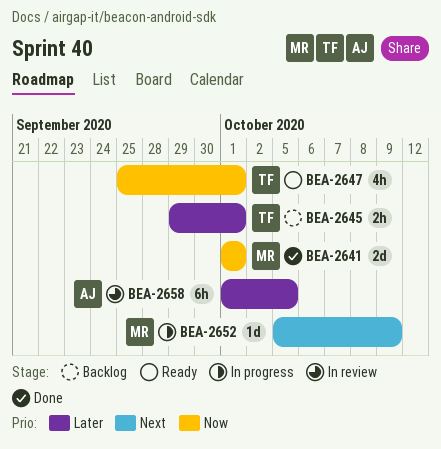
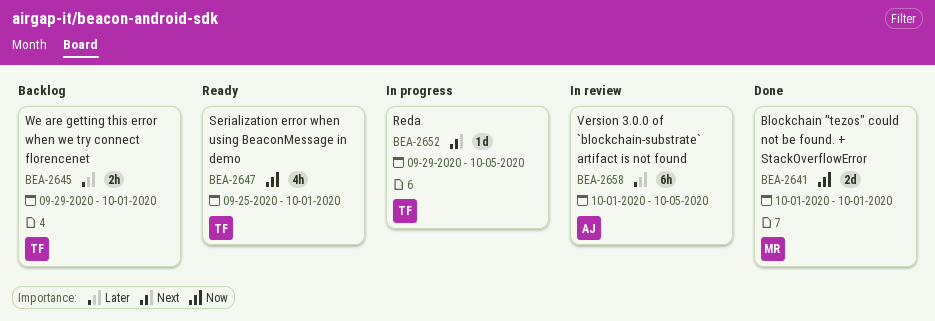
BEA-2652, owner: MR -> TF
BEA-2652, start: Oct 5 -> Sep 29
BEA-2652, due: Oct 9 -> Oct 5

